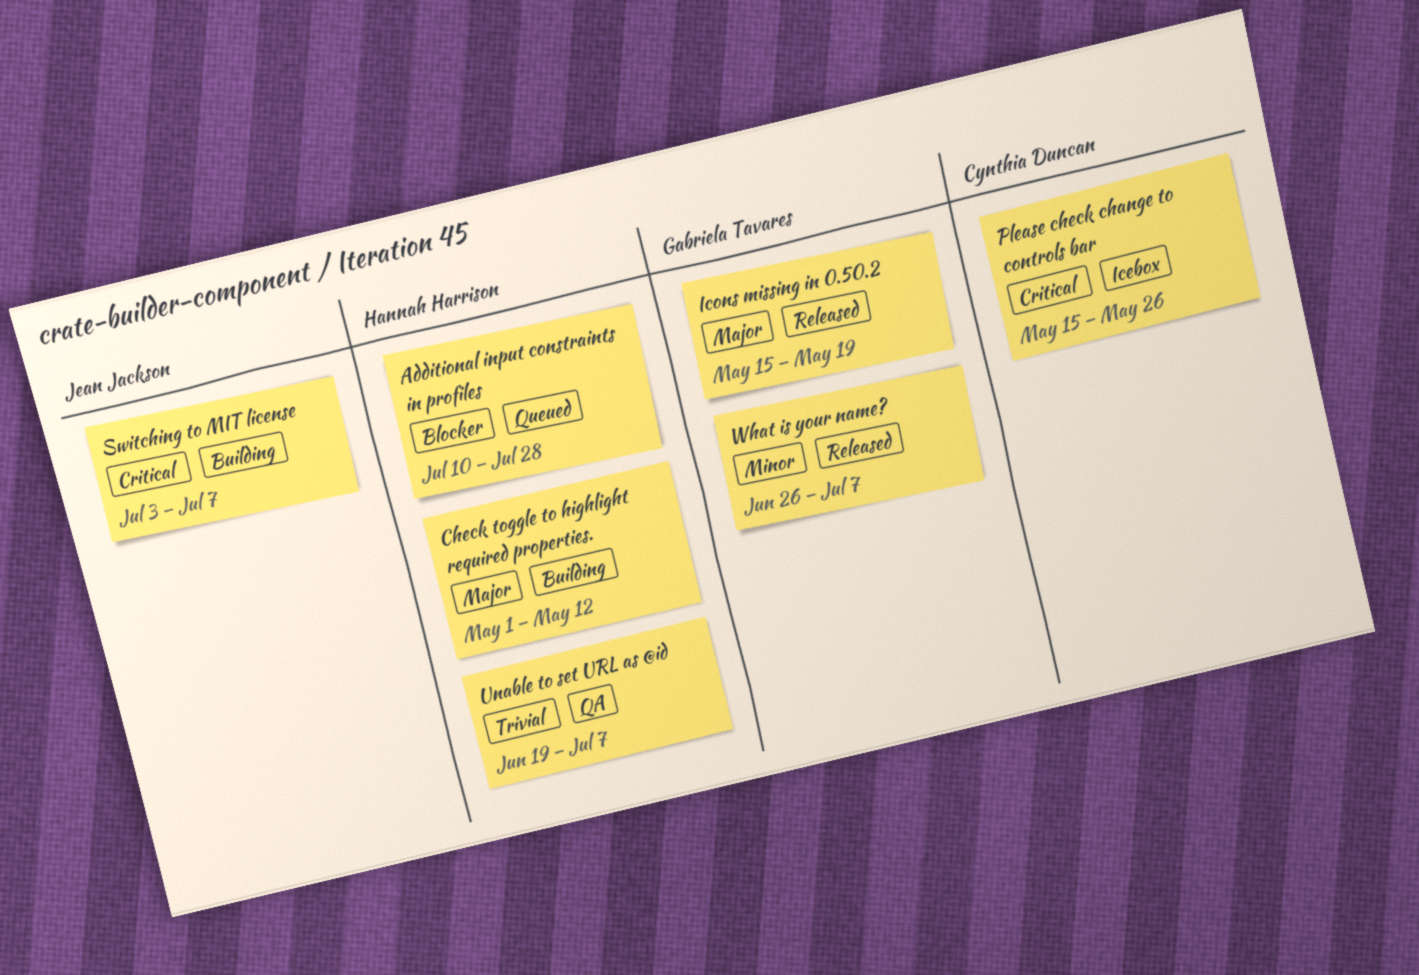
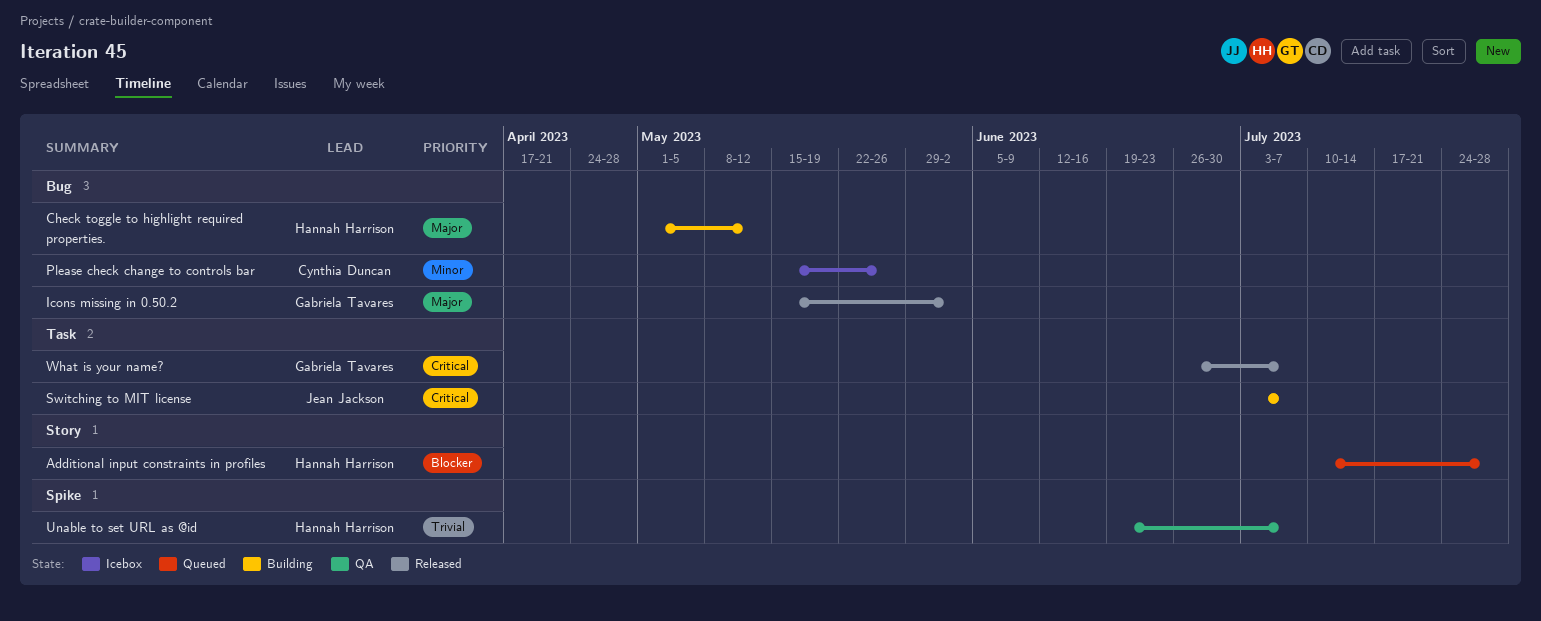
Icons missing in 0.50.2, due: May 19 -> Jun 2
Please check change to controls bar, priority: Critical -> Minor
What is your name?, priority: Minor -> Critical

